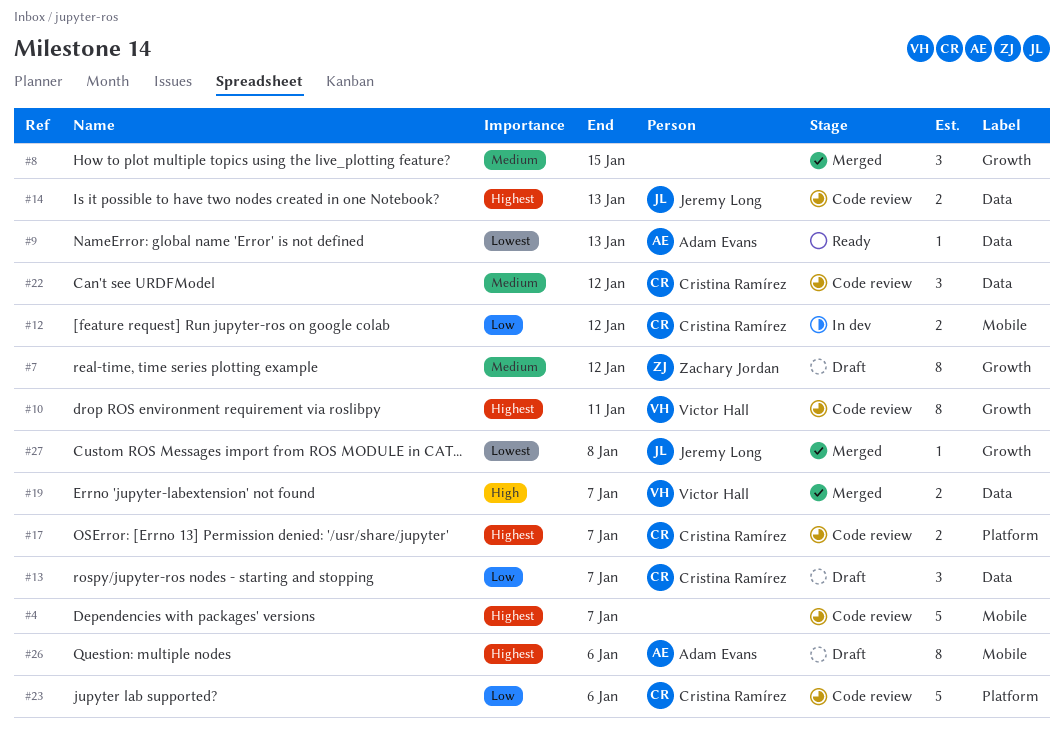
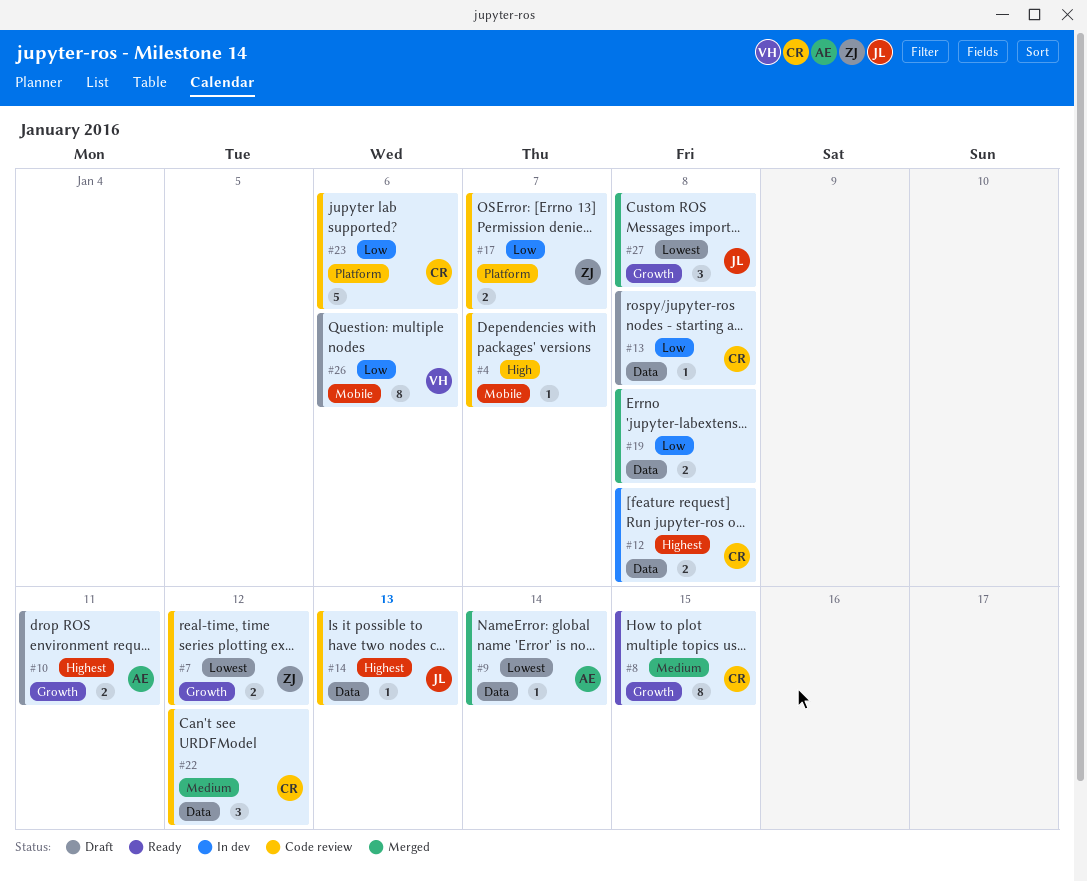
#4, priority: Highest -> High
#4, estimate: 5 -> 1
#7, status: Draft -> Code review
#7, priority: Medium -> Lowest
#7, estimate: 8 -> 2
#8, status: Merged -> Ready
#8, owner: none -> Cristina Ramírez
#8, estimate: 3 -> 8
#9, status: Ready -> Merged
#9, due: Jan 13 -> Jan 14
#10, status: Code review -> Draft
#10, owner: Victor Hall -> Adam Evans
#10, estimate: 8 -> 2
#12, priority: Low -> Highest
#12, label: Mobile -> Data
#12, due: Jan 12 -> Jan 8
#13, estimate: 3 -> 1
#13, due: Jan 7 -> Jan 8
#14, estimate: 2 -> 1
#17, owner: Cristina Ramírez -> Zachary Jordan
#17, priority: Highest -> Low
#19, owner: Victor Hall -> none
#19, priority: High -> Low
#19, due: Jan 7 -> Jan 8
#26, owner: Adam Evans -> Victor Hall
#26, priority: Highest -> Low
#27, estimate: 1 -> 3

